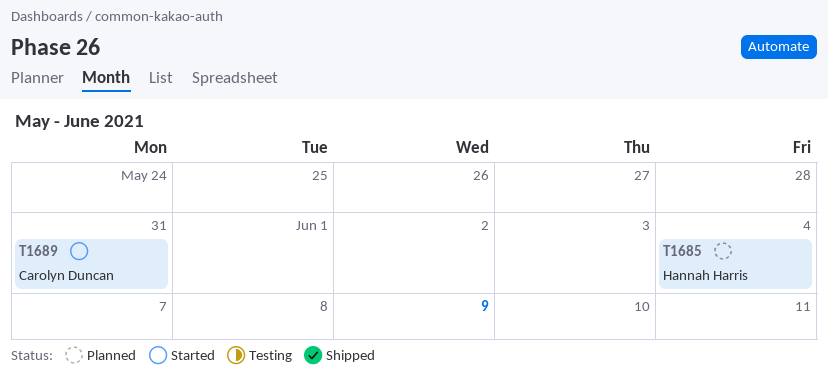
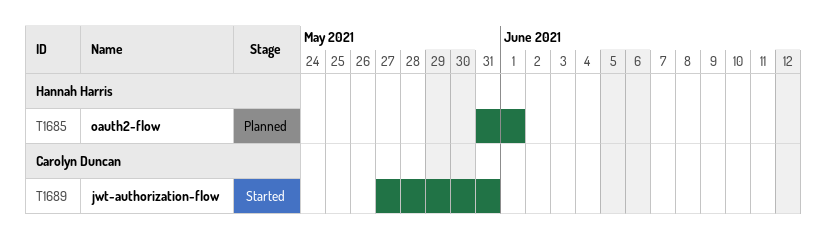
T1685, due: Jun 4 -> Jun 1

